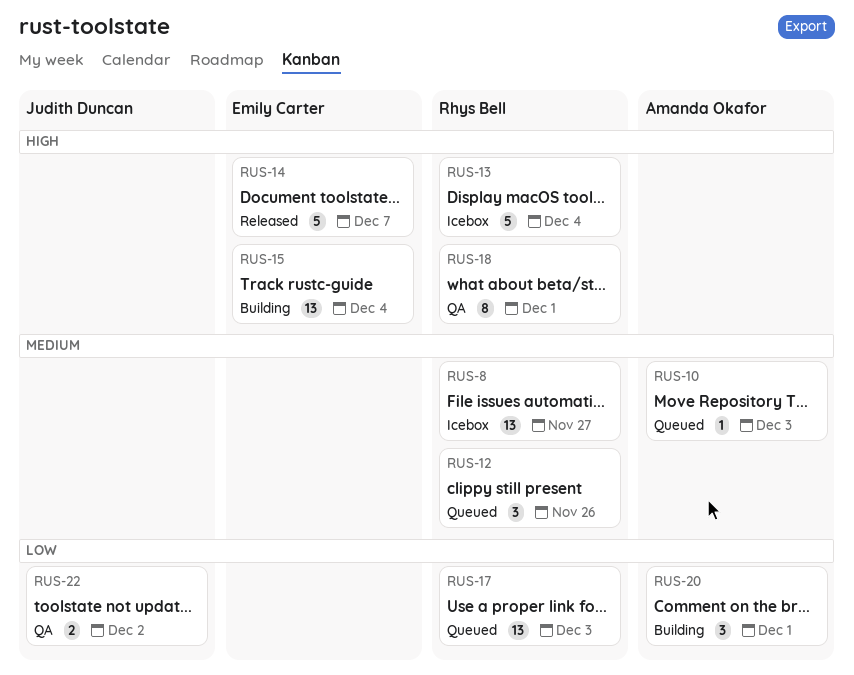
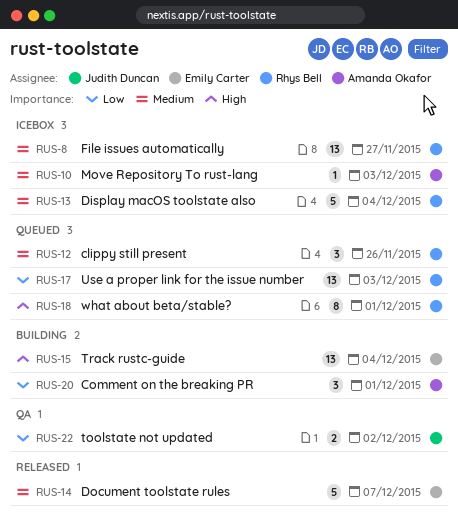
RUS-10, status: Queued -> Icebox
RUS-13, priority: High -> Medium
RUS-14, priority: High -> Medium
RUS-18, status: QA -> Queued

